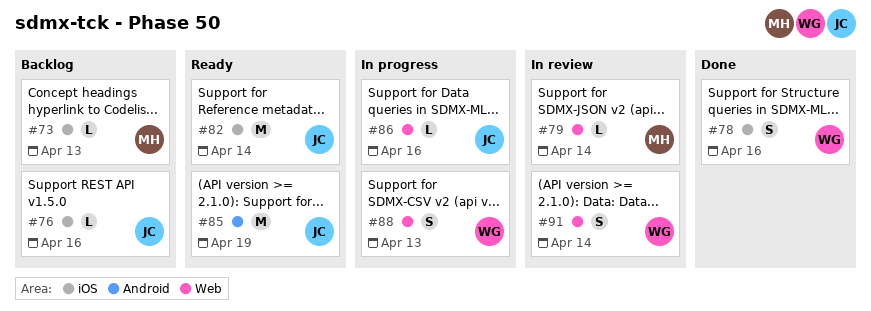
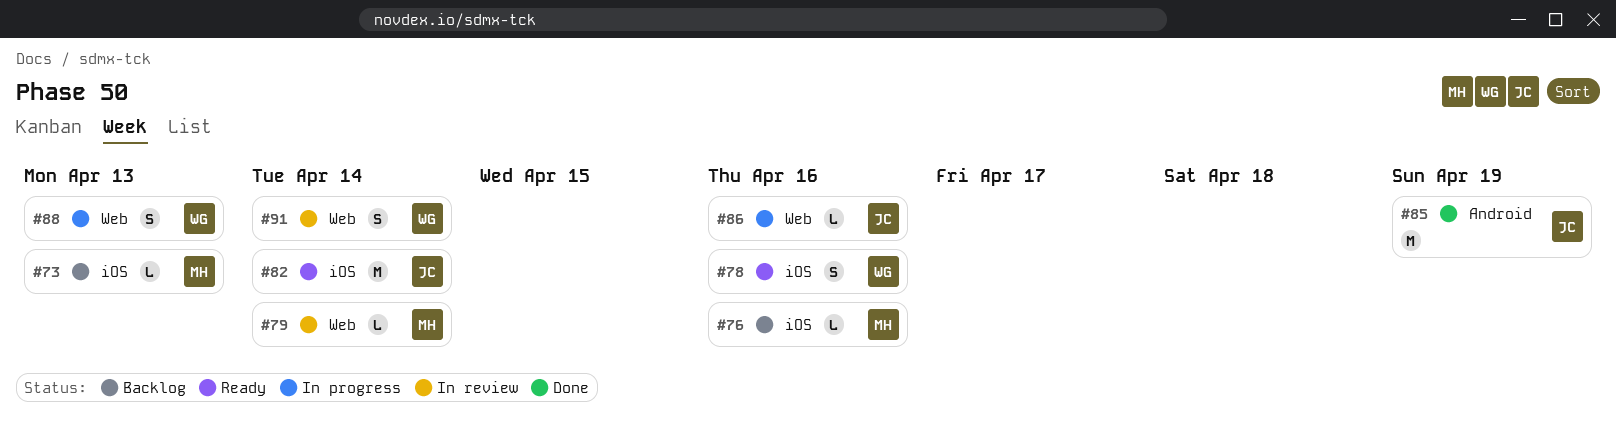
#76, owner: JC -> MH
#78, status: Done -> Ready
#85, status: Ready -> Done

